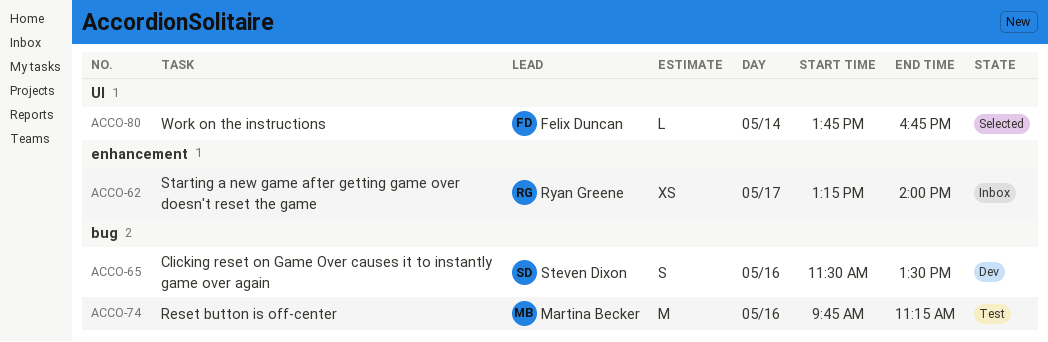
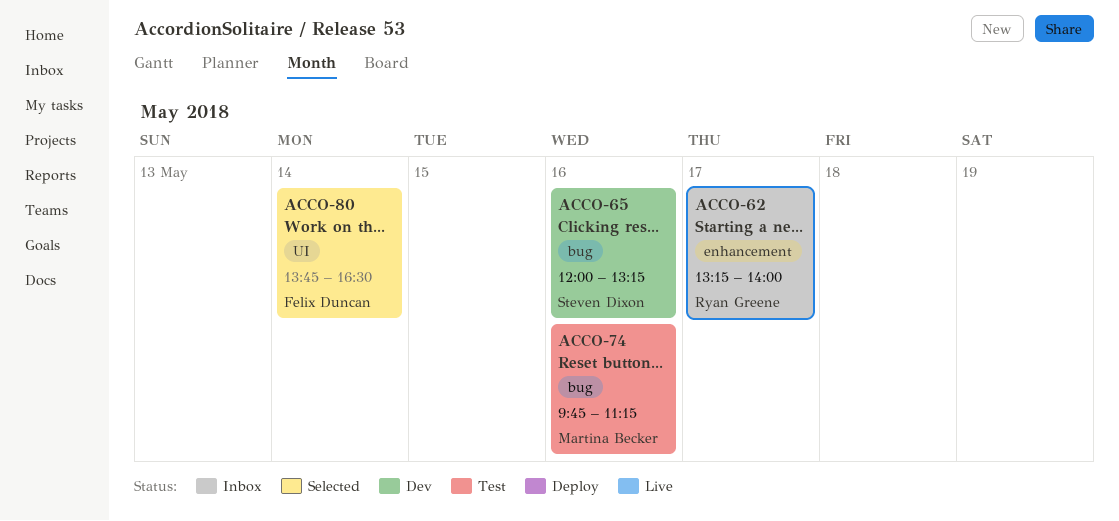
ACCO-65, begins: 11:30 -> 12:00
ACCO-65, ends: 13:30 -> 13:15
ACCO-80, ends: 16:45 -> 16:30

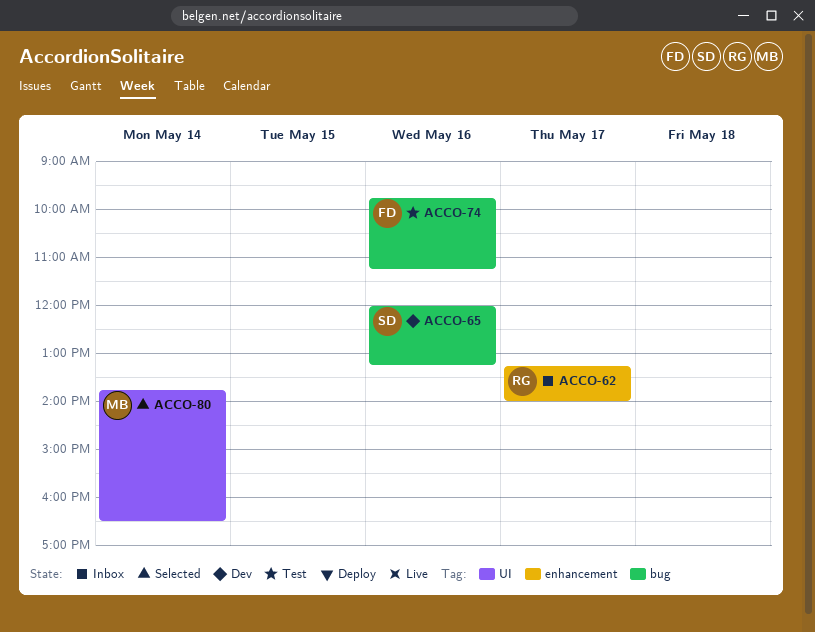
ACCO-74, owner: Martina Becker -> Felix Duncan
ACCO-80, owner: Felix Duncan -> Martina Becker

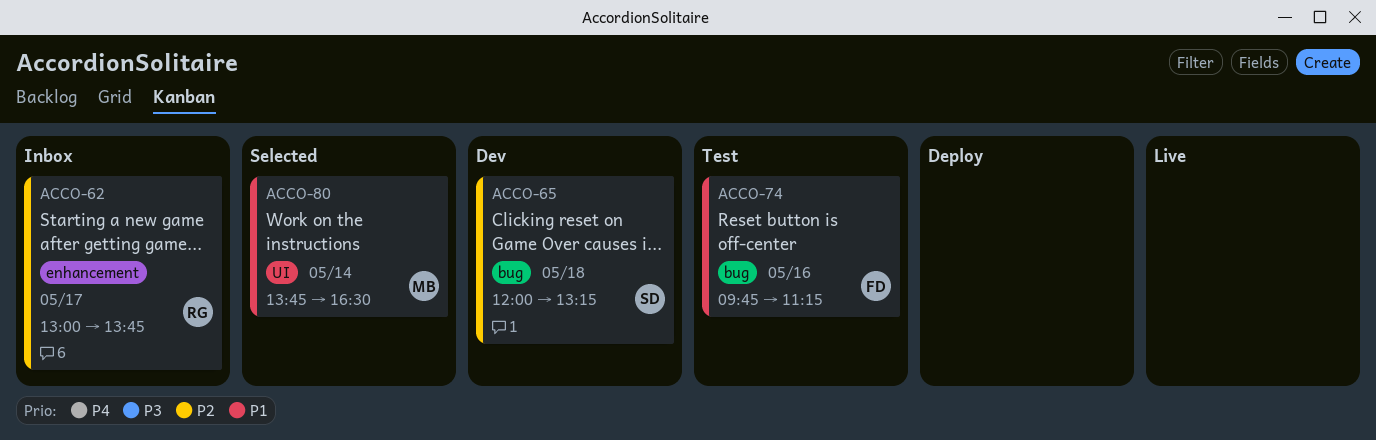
ACCO-62, begins: 13:15 -> 13:00
ACCO-62, ends: 14:00 -> 13:45
ACCO-65, day: May 16 -> May 18

